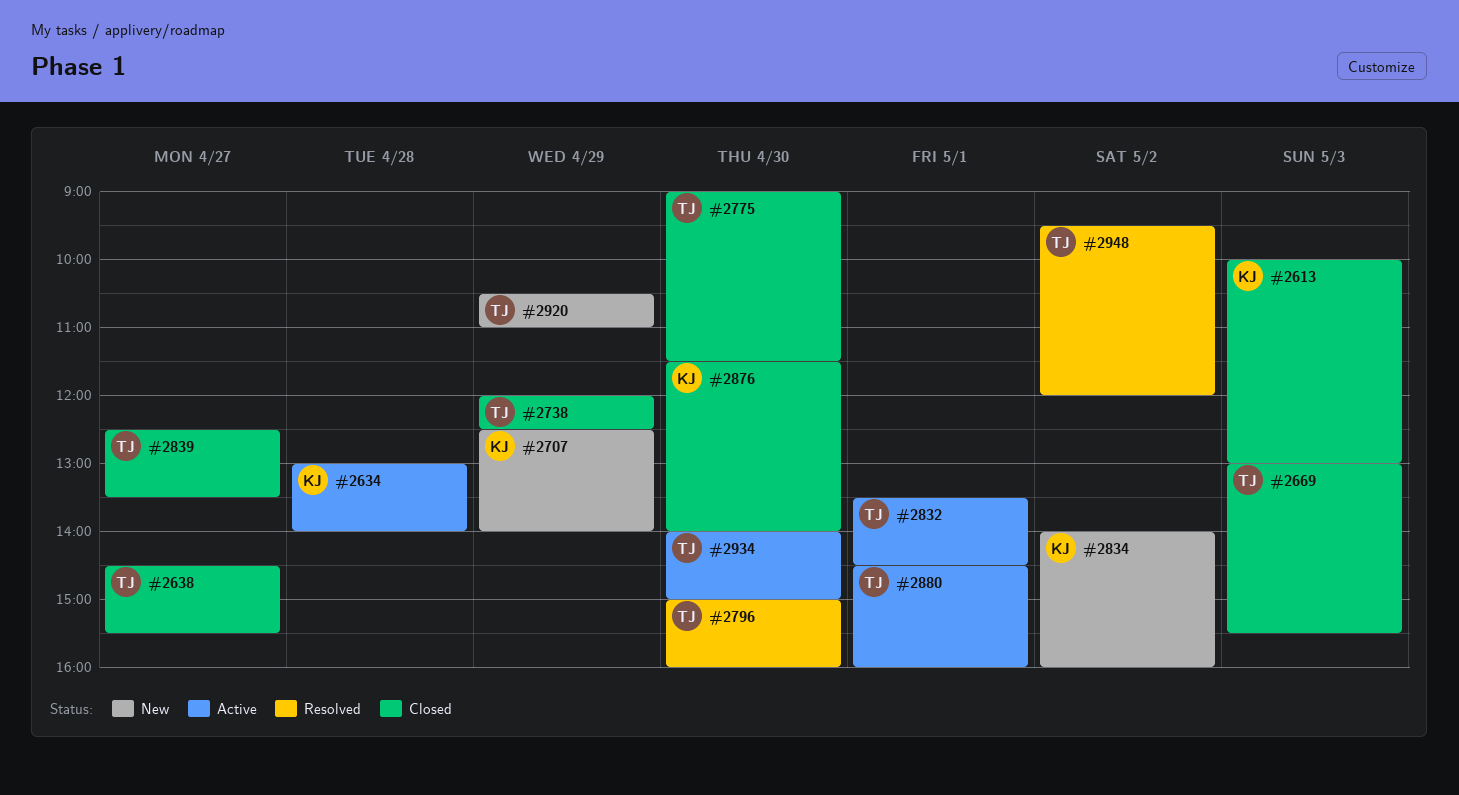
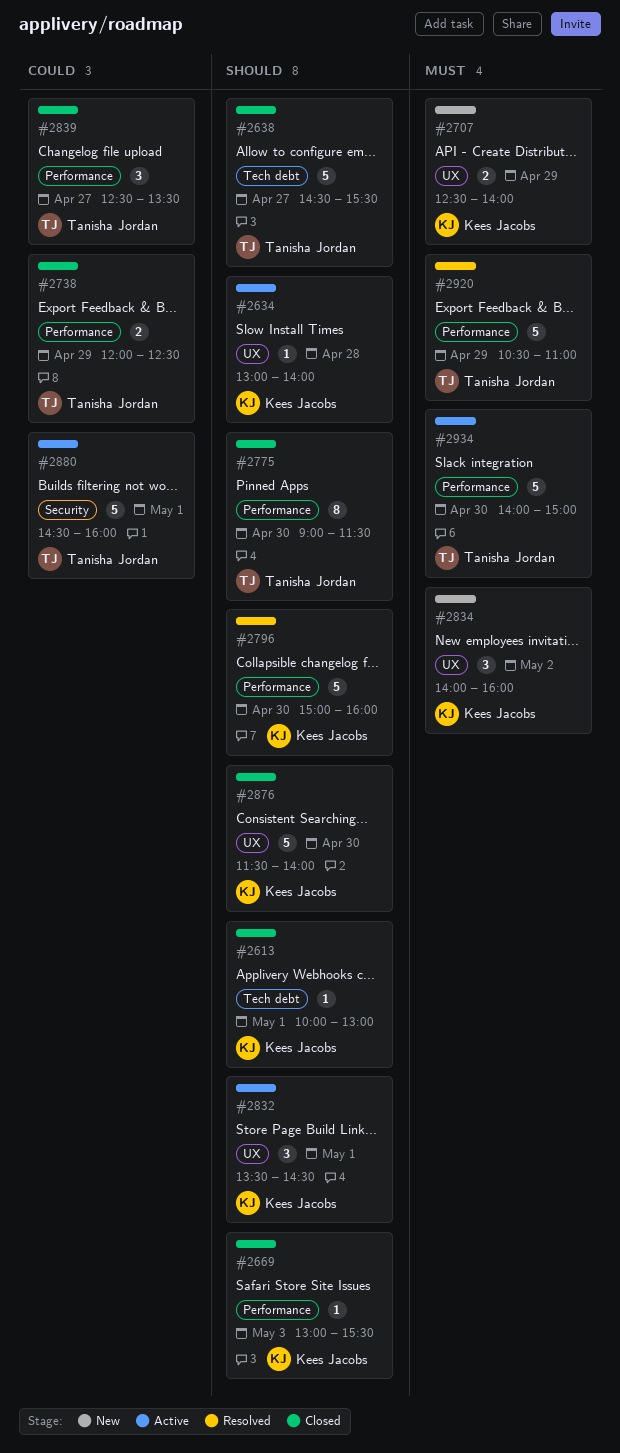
#2613, day: May 3 -> May 1
#2669, owner: Tanisha Jordan -> Kees Jacobs
#2796, owner: Tanisha Jordan -> Kees Jacobs
#2832, owner: Tanisha Jordan -> Kees Jacobs
#2920, status: New -> Resolved
#2948: present -> none

